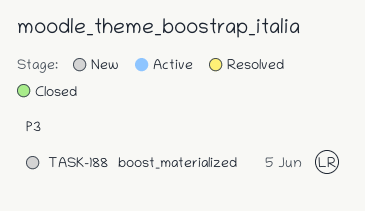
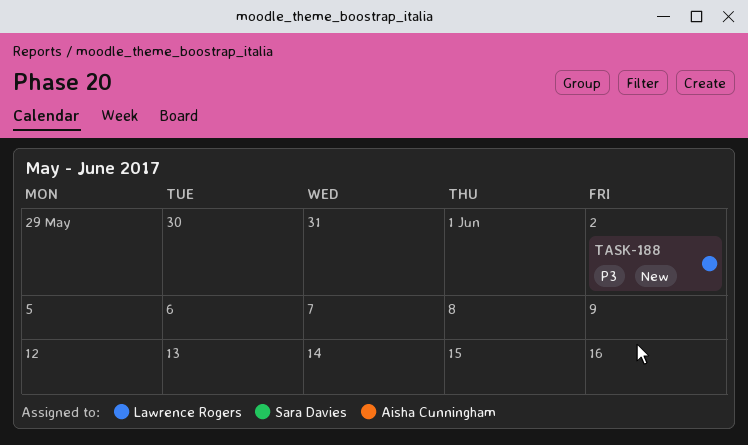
TASK-188, due: Jun 5 -> Jun 2

